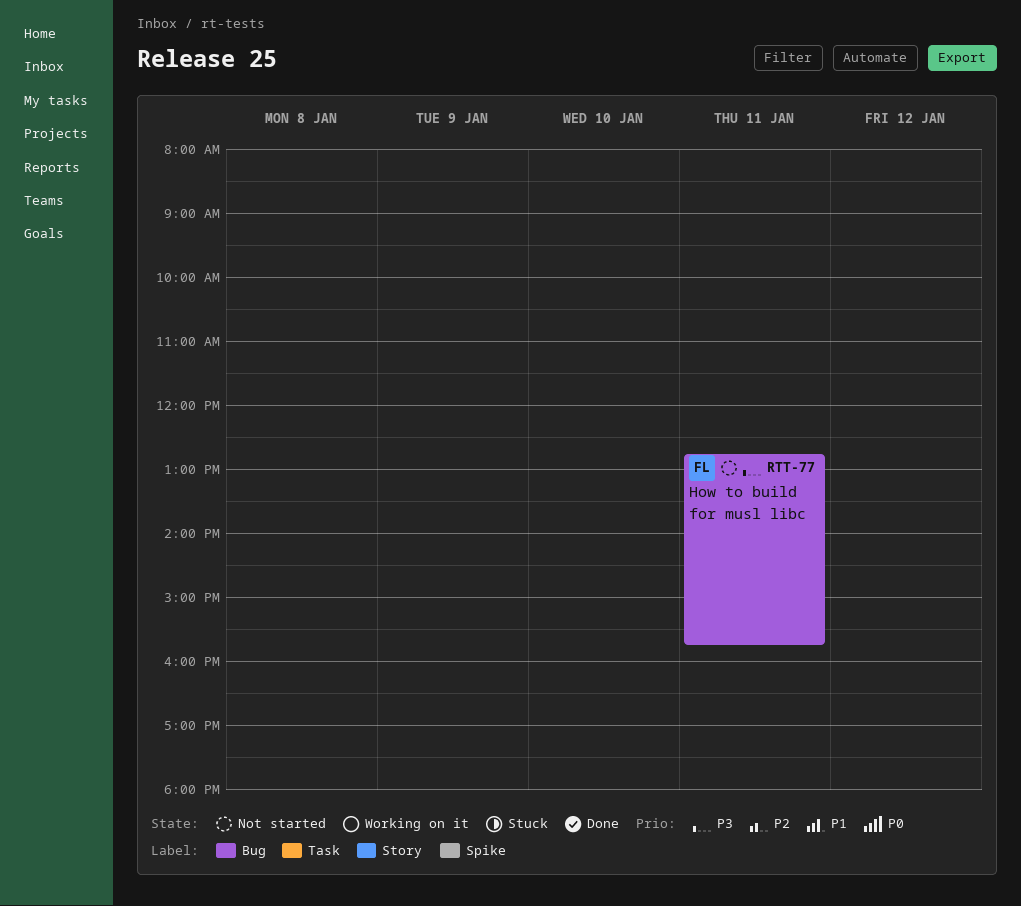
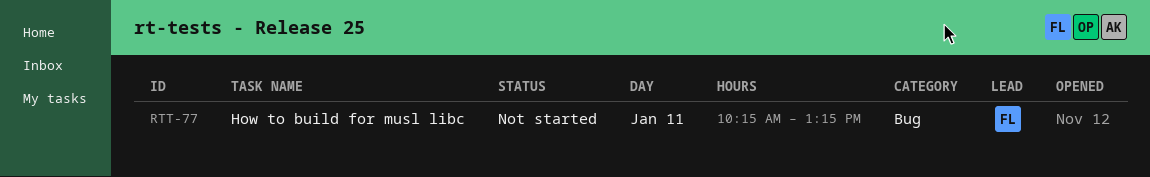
RTT-77, begins: 12:45 -> 10:15
RTT-77, ends: 15:45 -> 13:15

